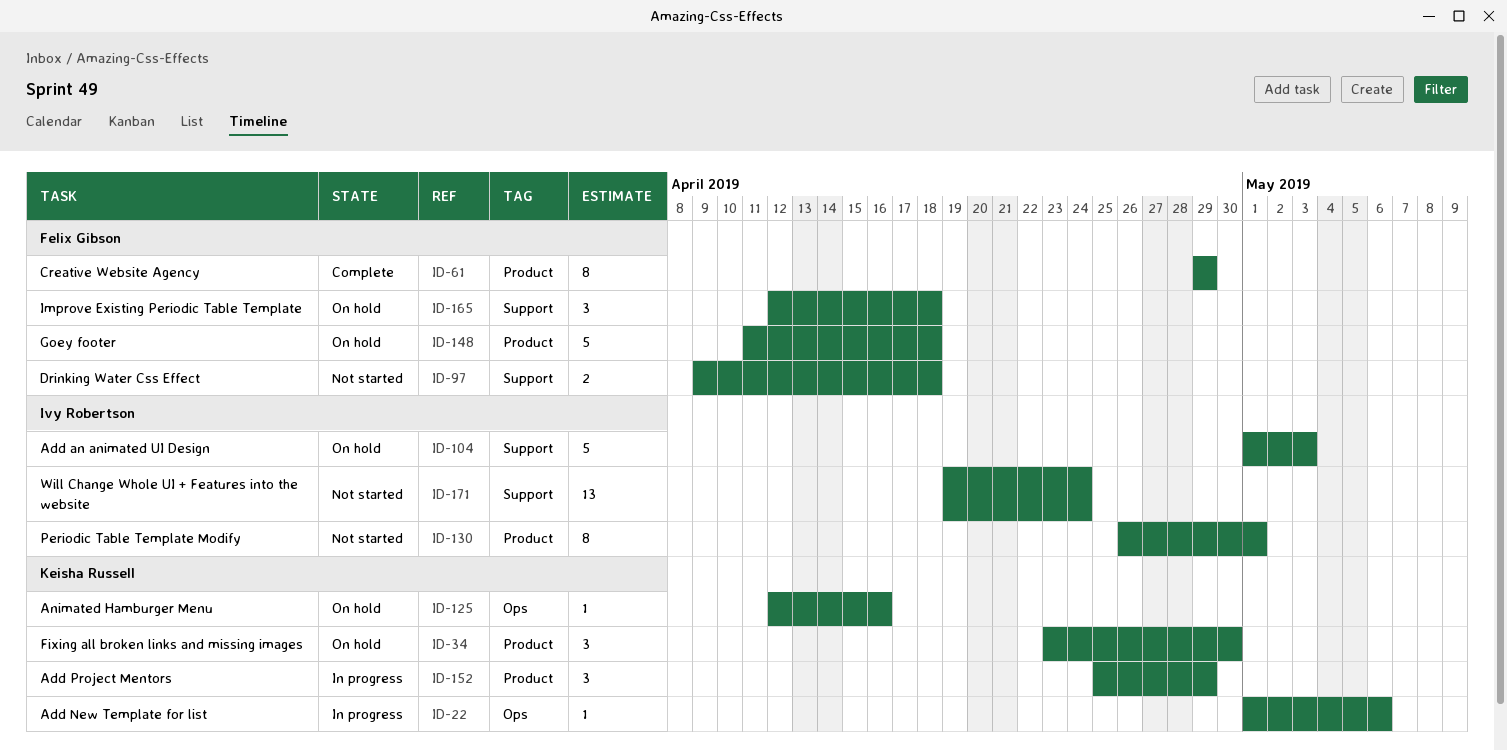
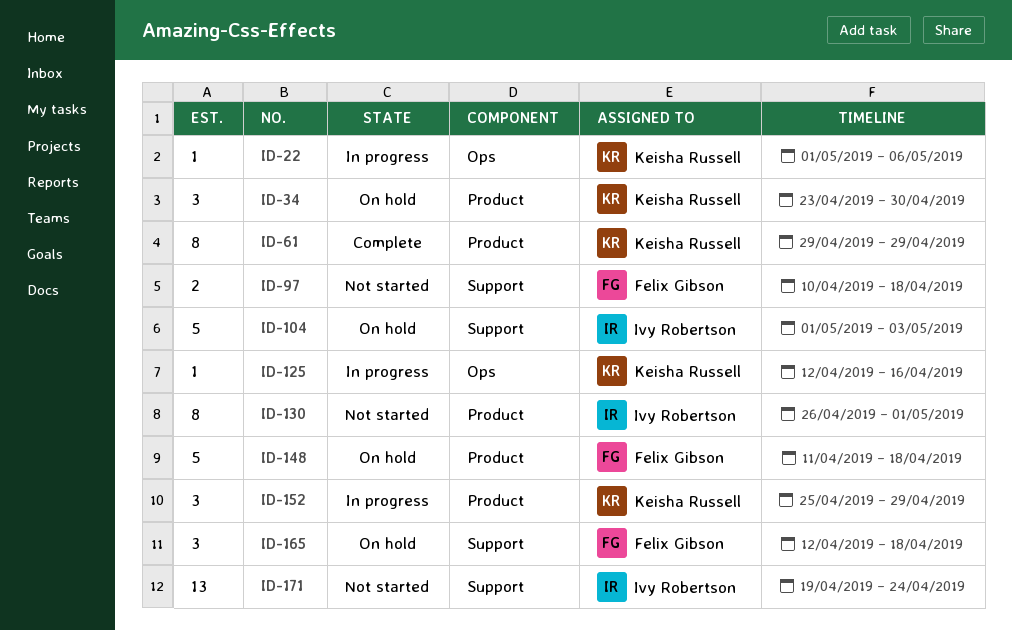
ID-61, owner: Felix Gibson -> Keisha Russell
ID-97, start: Apr 9 -> Apr 10
ID-125, status: On hold -> In progress

